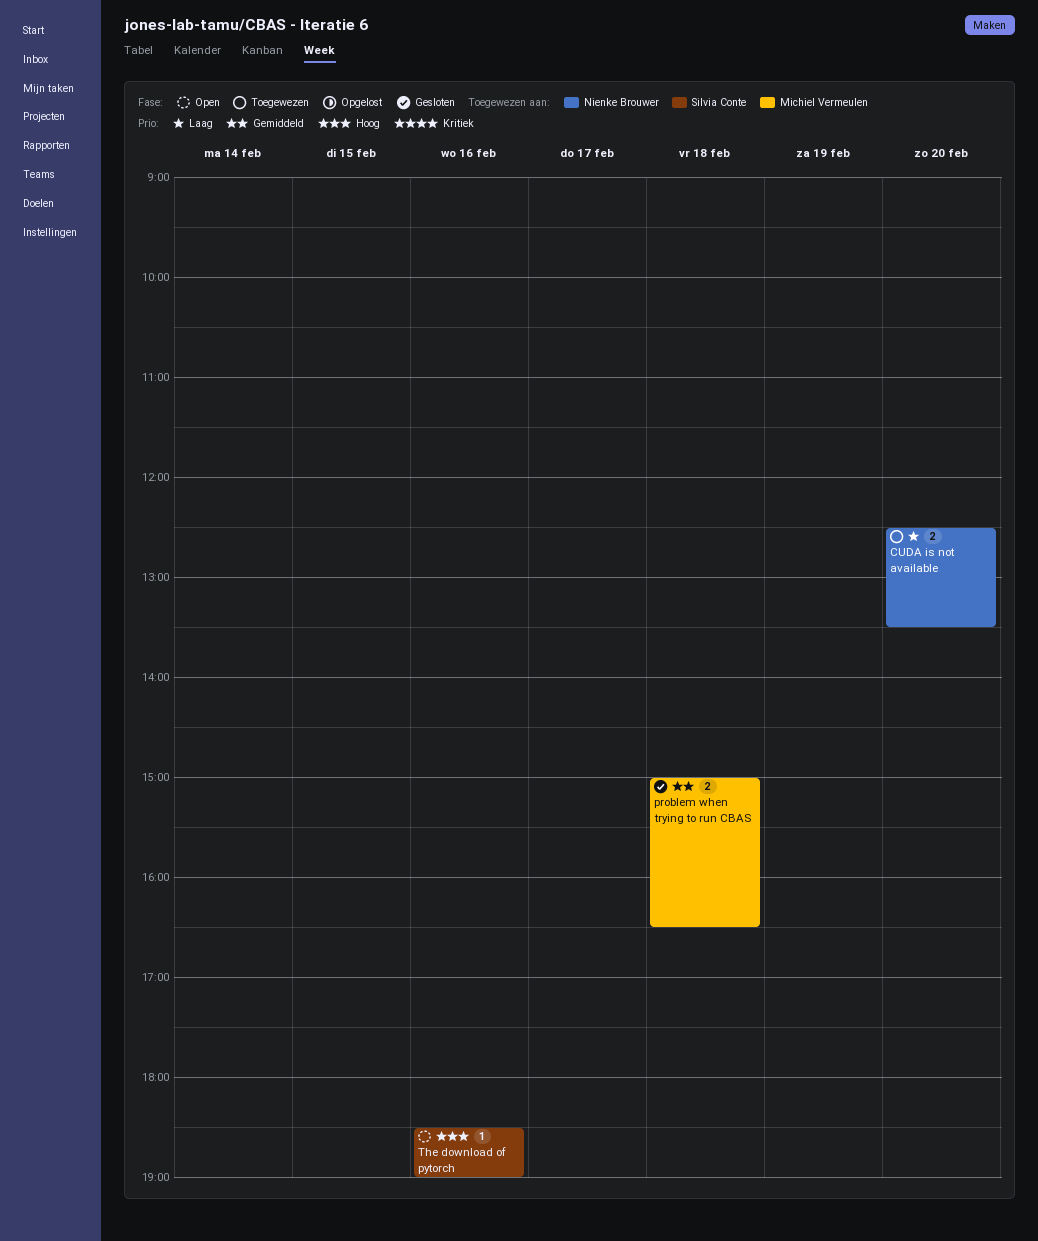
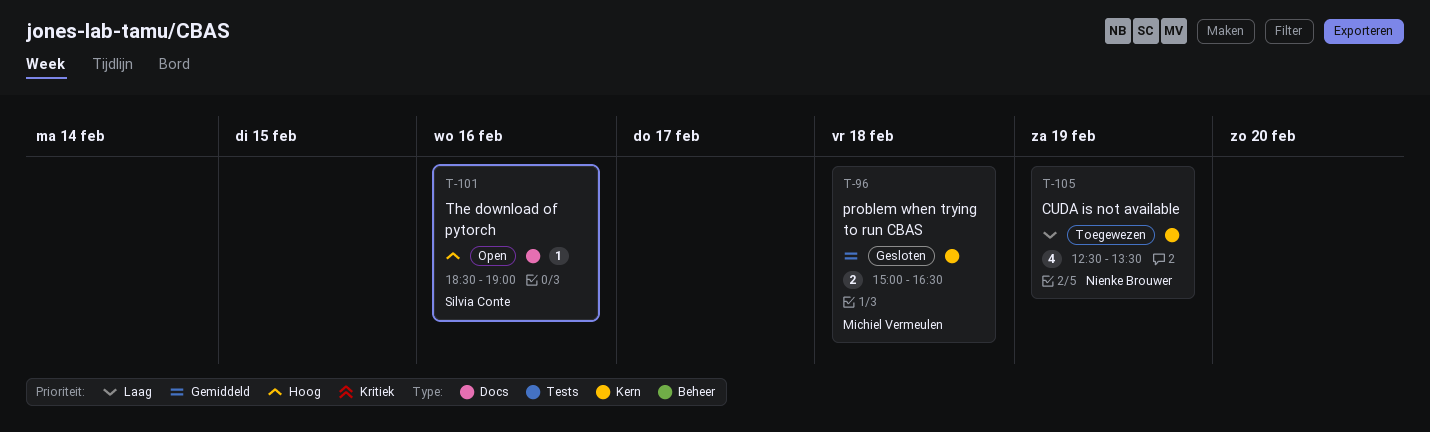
CUDA is not available, estimate: 2 -> 4
CUDA is not available, day: Feb 20 -> Feb 19

